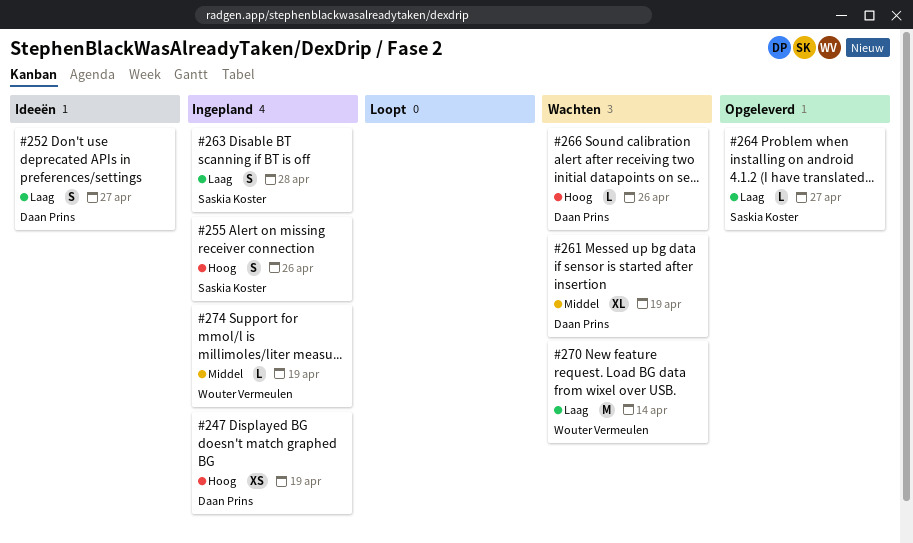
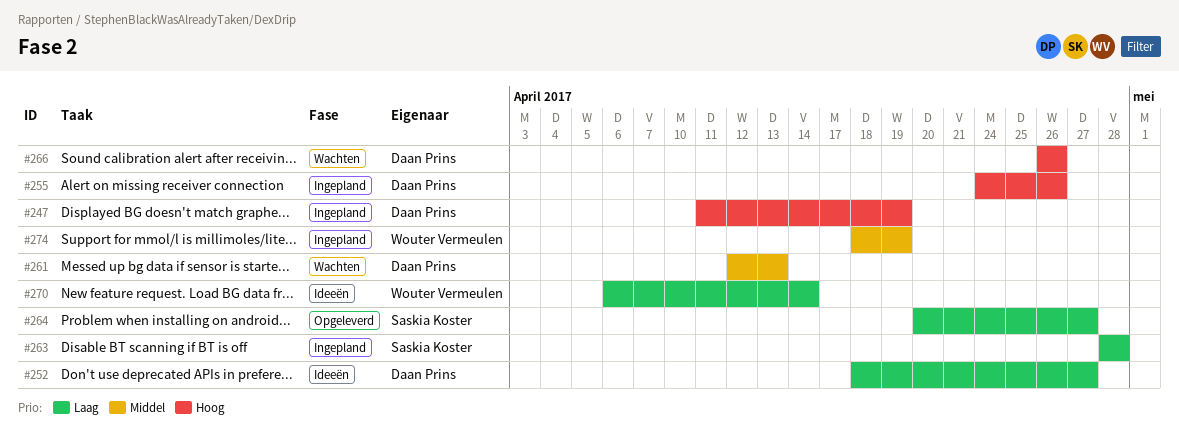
#255, owner: Saskia Koster -> Daan Prins
#261, due: Apr 19 -> Apr 13
#270, status: Wachten -> Ideeën

